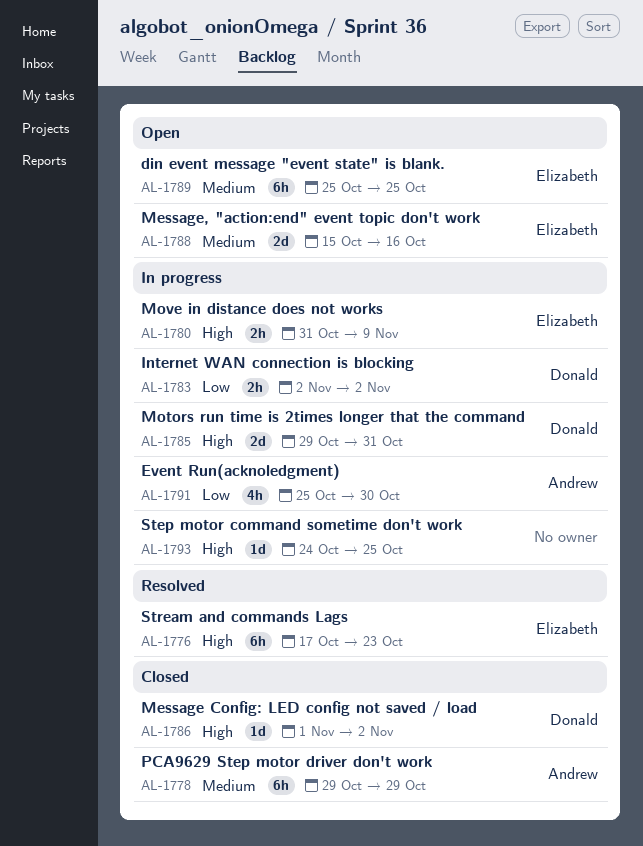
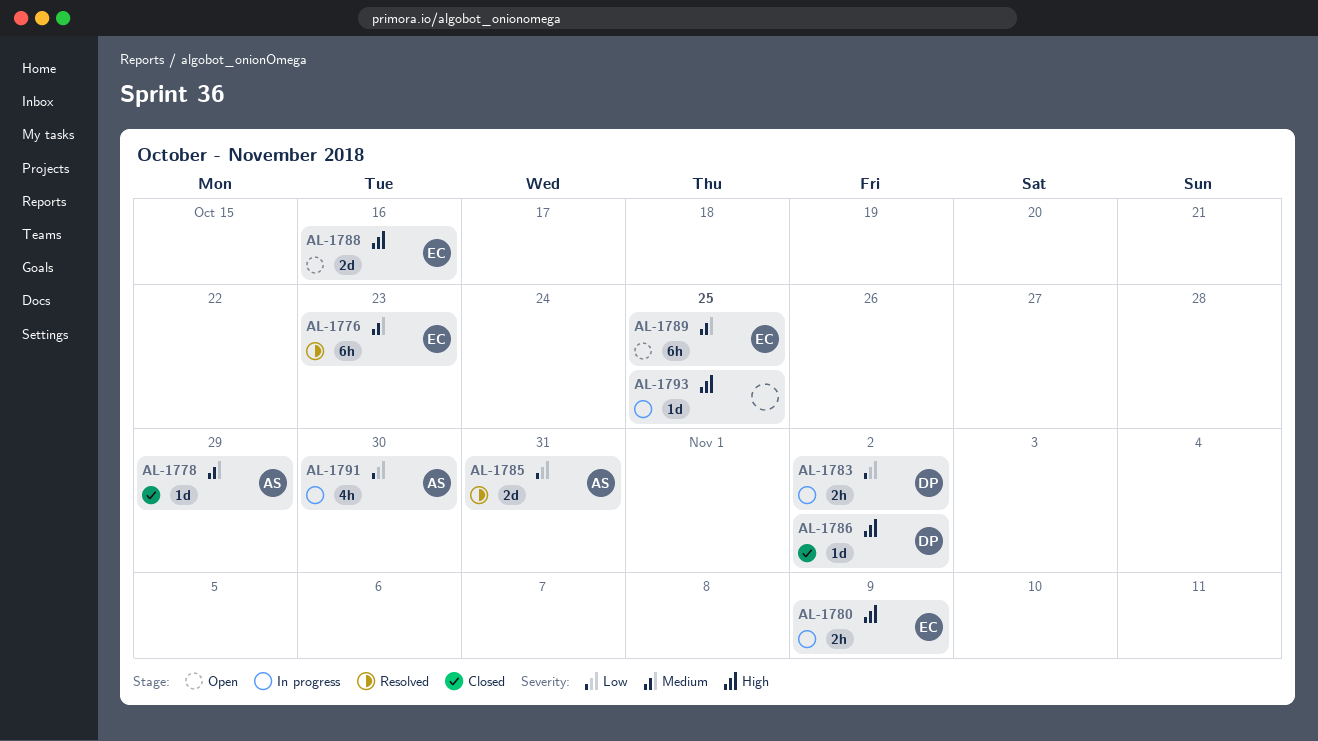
AL-1776, priority: High -> Medium
AL-1778, estimate: 6h -> 1d
AL-1785, status: In progress -> Resolved
AL-1785, owner: Donald -> Andrew
AL-1785, priority: High -> Low
AL-1788, priority: Medium -> High

